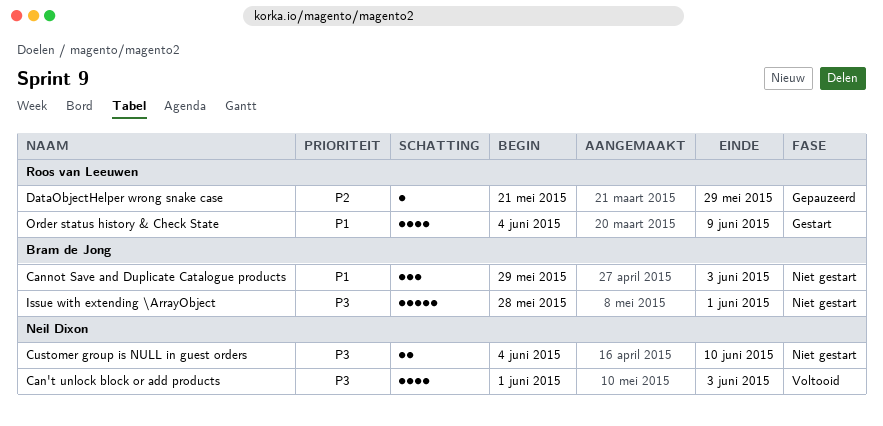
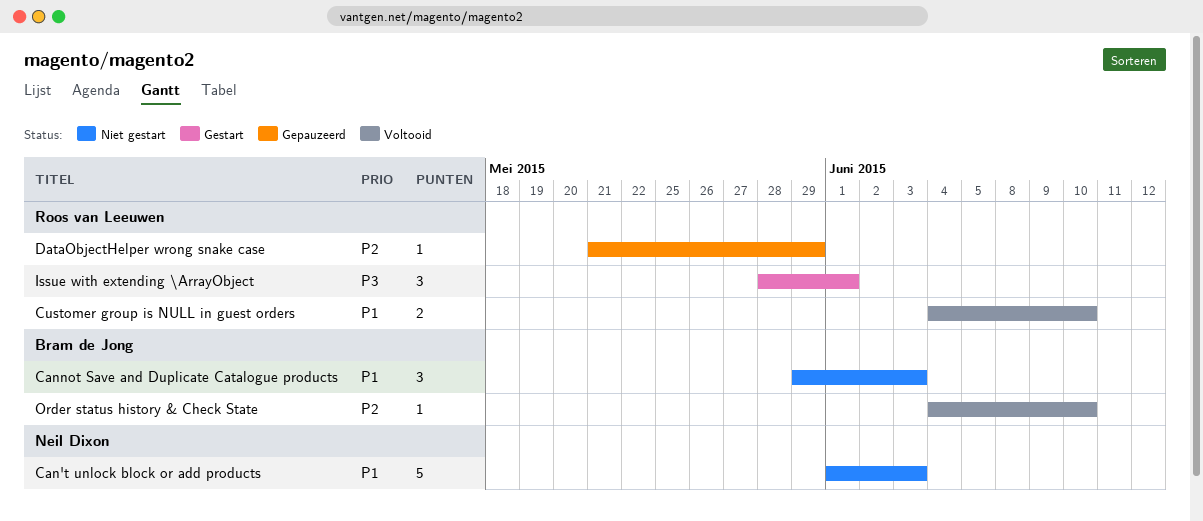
Can't unlock block or add products, status: Voltooid -> Niet gestart
Can't unlock block or add products, priority: P3 -> P1
Can't unlock block or add products, estimate: 4 -> 5
Customer group is NULL in guest orders, status: Niet gestart -> Voltooid
Customer group is NULL in guest orders, owner: Neil Dixon -> Roos van Leeuwen
Customer group is NULL in guest orders, priority: P3 -> P1
Issue with extending \ArrayObject, status: Niet gestart -> Gestart
Issue with extending \ArrayObject, owner: Bram de Jong -> Roos van Leeuwen
Issue with extending \ArrayObject, estimate: 5 -> 3
Order status history & Check State, status: Gestart -> Voltooid
Order status history & Check State, owner: Roos van Leeuwen -> Bram de Jong
Order status history & Check State, priority: P1 -> P2
Order status history & Check State, estimate: 4 -> 1
Order status history & Check State, due: Jun 9 -> Jun 10

